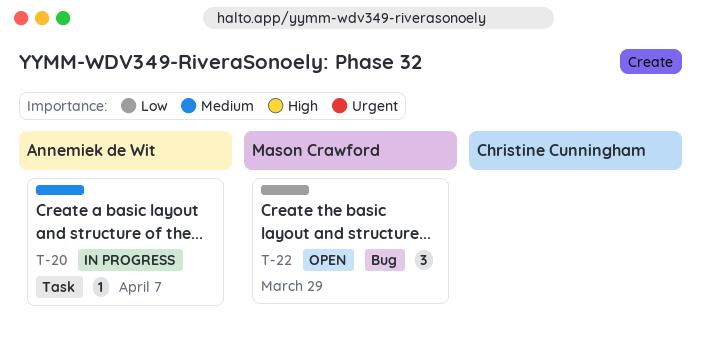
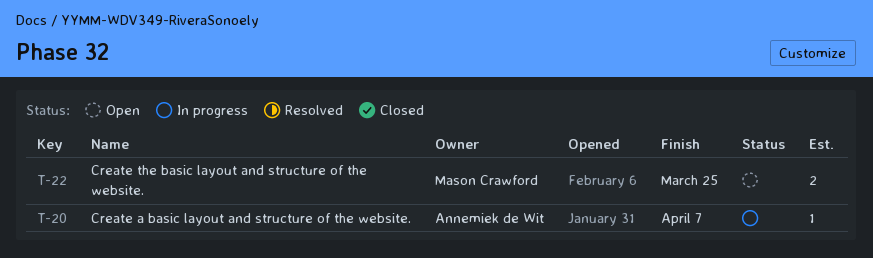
T-22, estimate: 3 -> 2
T-22, due: Mar 29 -> Mar 25

